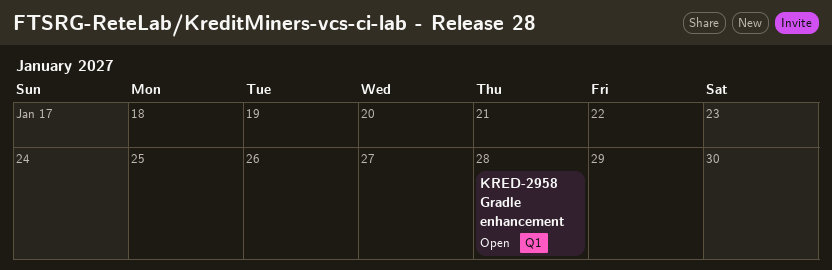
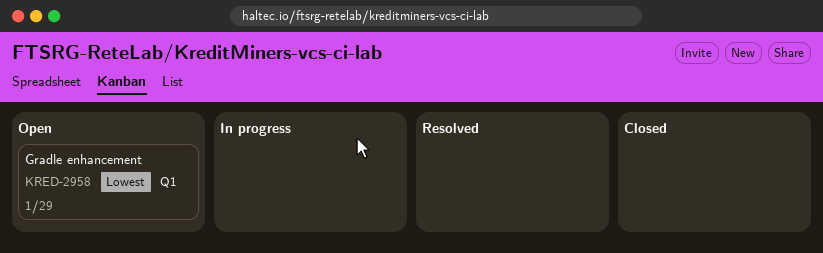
KRED-2958, due: Jan 28 -> Jan 29

